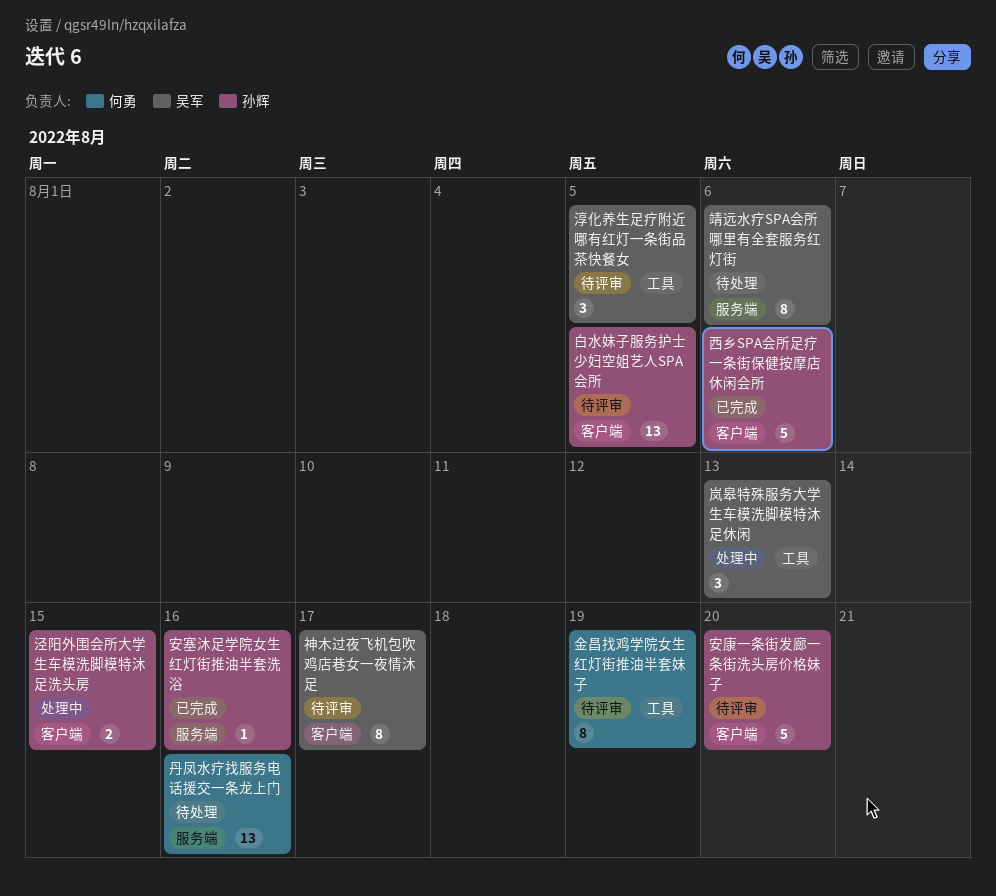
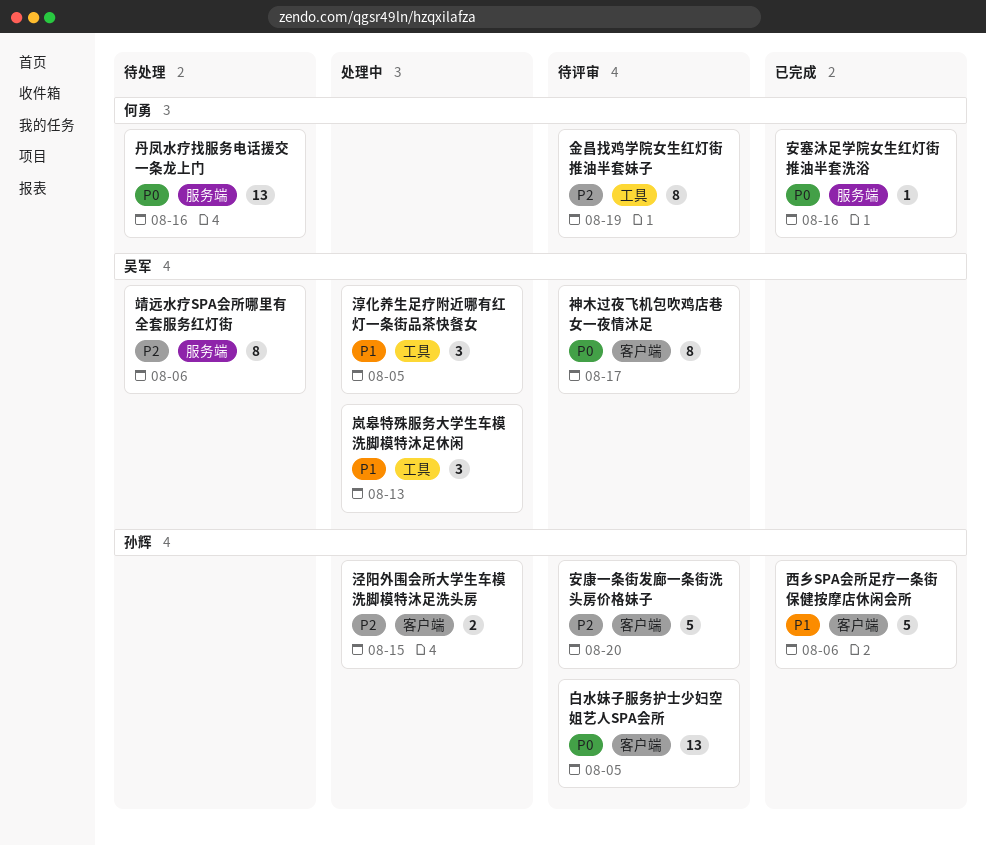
安塞沐足学院女生红灯街推油半套洗浴, owner: 孙辉 -> 何勇
淳化养生足疗附近哪有红灯一条街品茶快餐女, status: 待评审 -> 处理中

